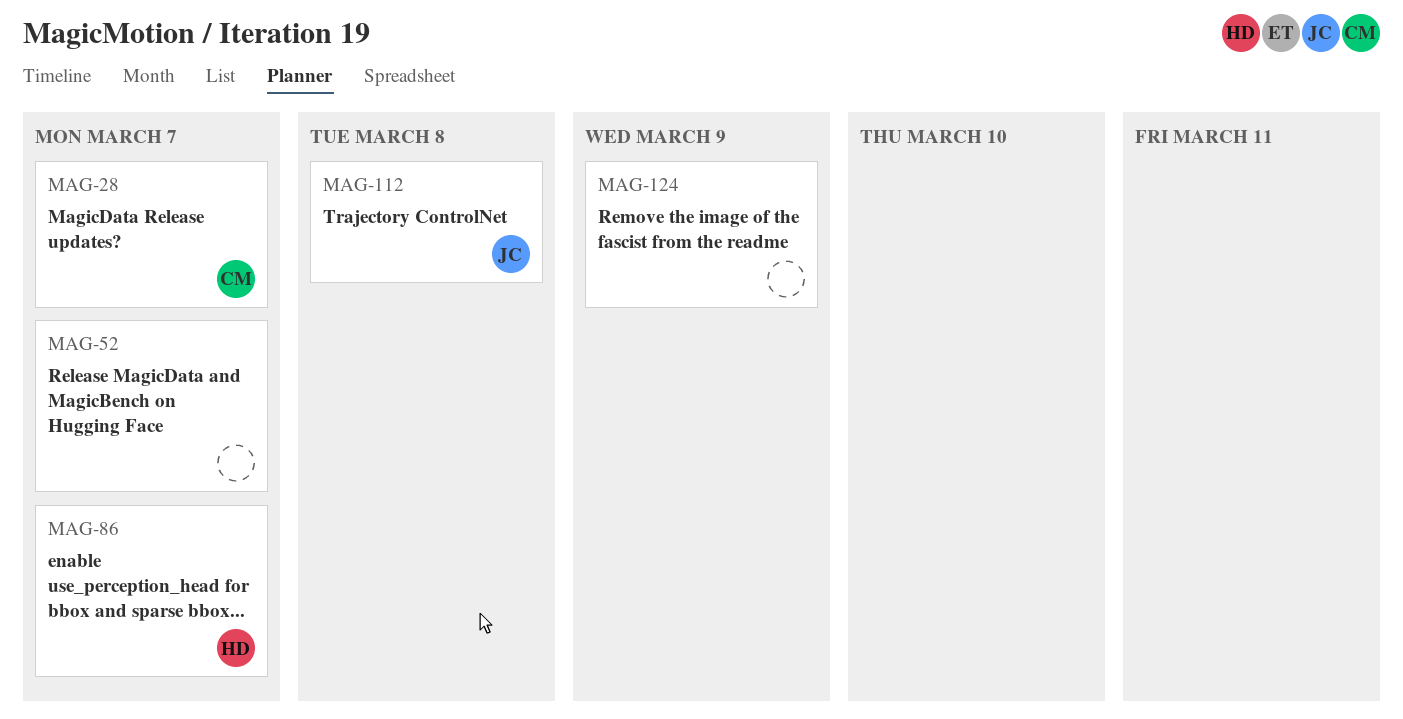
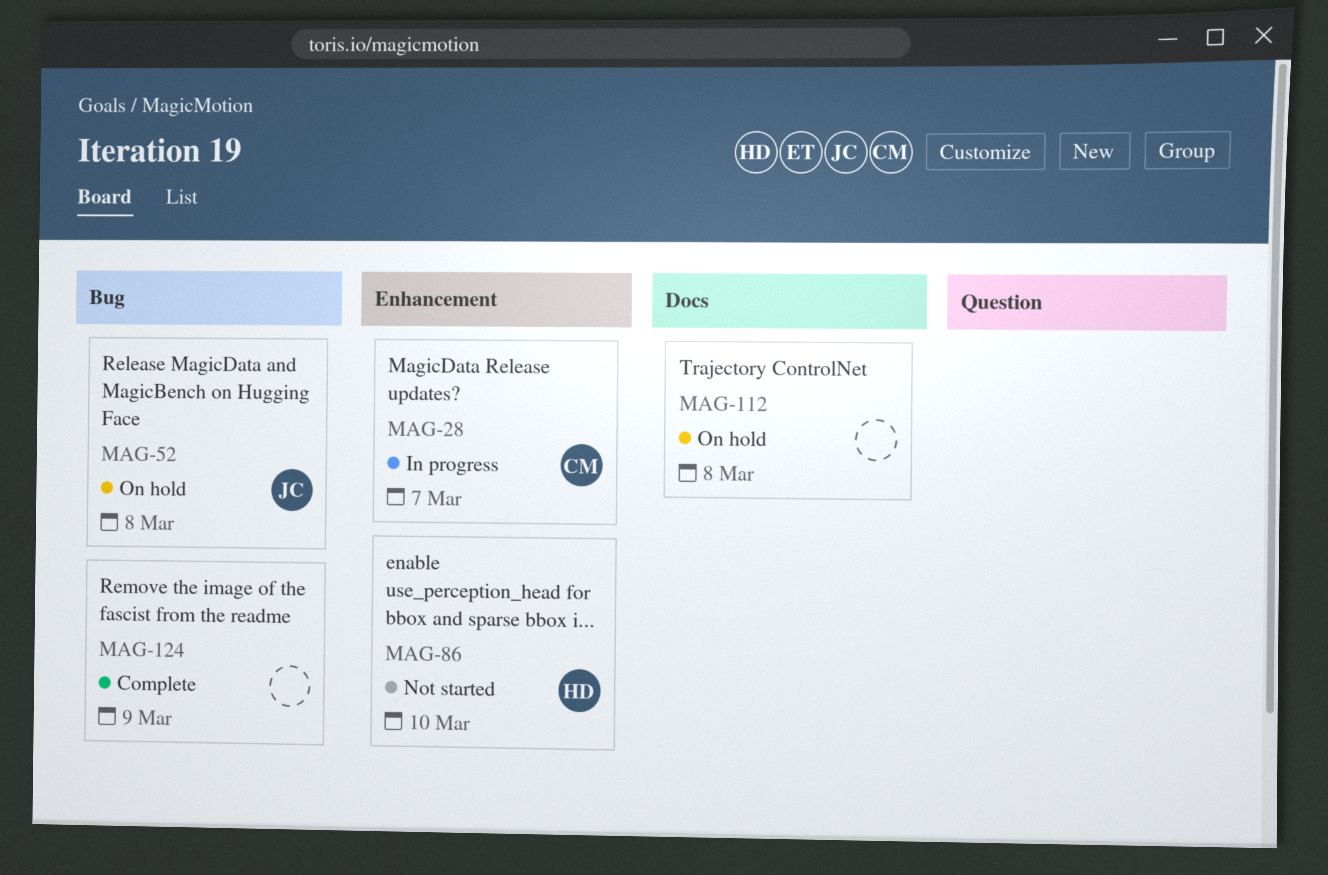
MAG-52, owner: none -> JC
MAG-52, due: Mar 7 -> Mar 8
MAG-86, due: Mar 7 -> Mar 10
MAG-112, owner: JC -> none

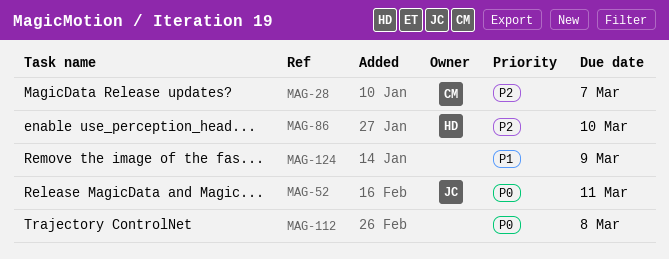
MAG-52, due: Mar 8 -> Mar 11

